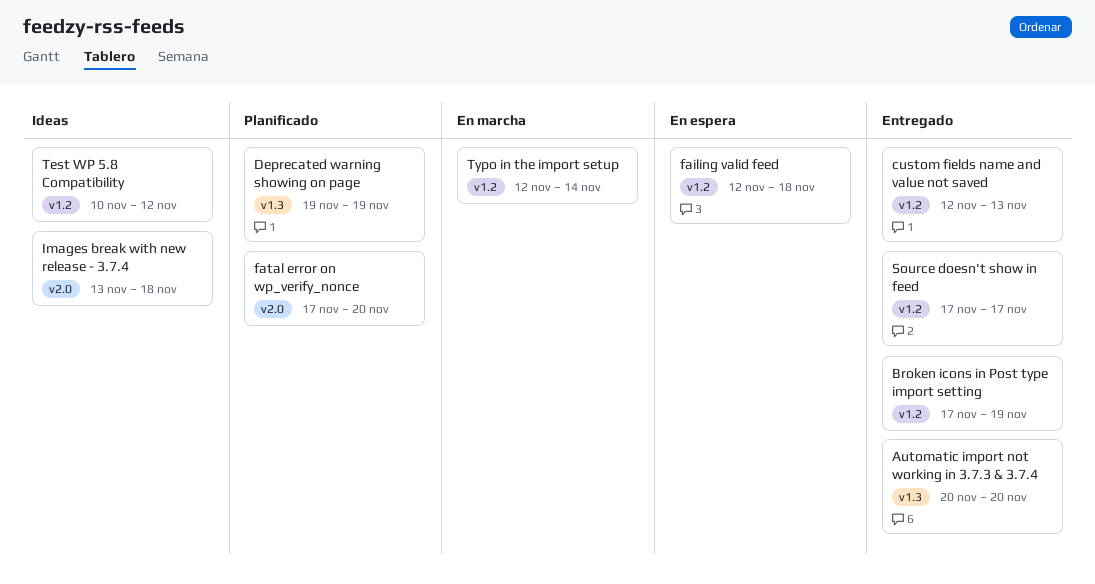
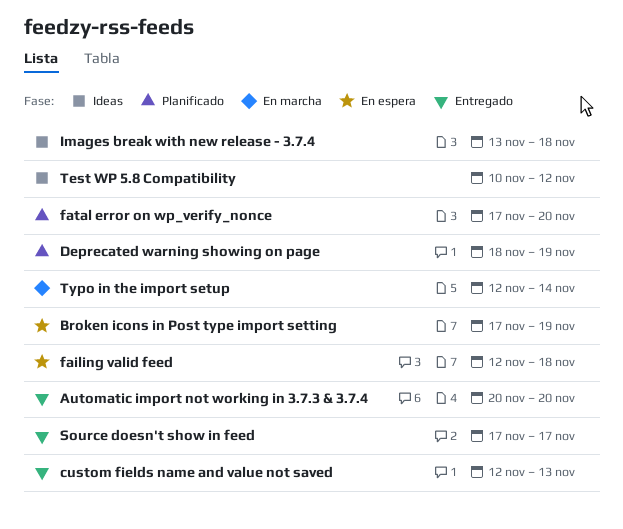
Broken icons in Post type import setting, status: Entregado -> En espera
Deprecated warning showing on page, start: Nov 19 -> Nov 18

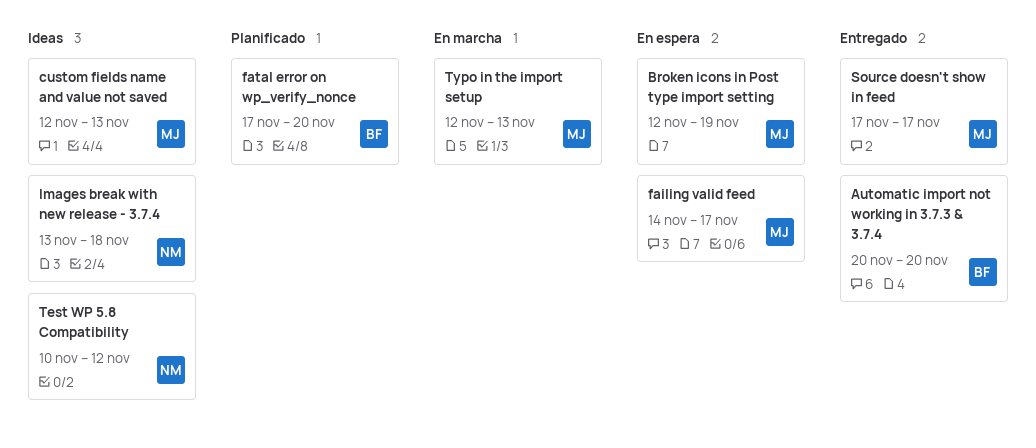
Broken icons in Post type import setting, start: Nov 17 -> Nov 12
custom fields name and value not saved, status: Entregado -> Ideas
Deprecated warning showing on page: present -> none
failing valid feed, start: Nov 12 -> Nov 14
failing valid feed, due: Nov 18 -> Nov 17
Typo in the import setup, due: Nov 14 -> Nov 13

